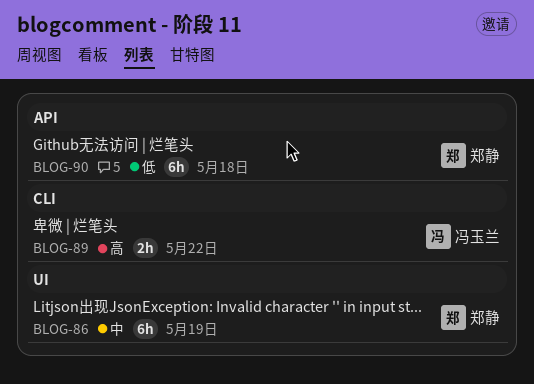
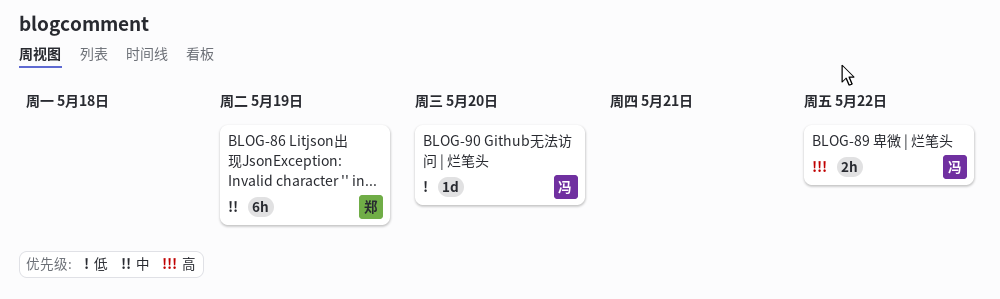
BLOG-90, owner: 郑静 -> 冯玉兰
BLOG-90, estimate: 6h -> 1d
BLOG-90, due: May 18 -> May 20

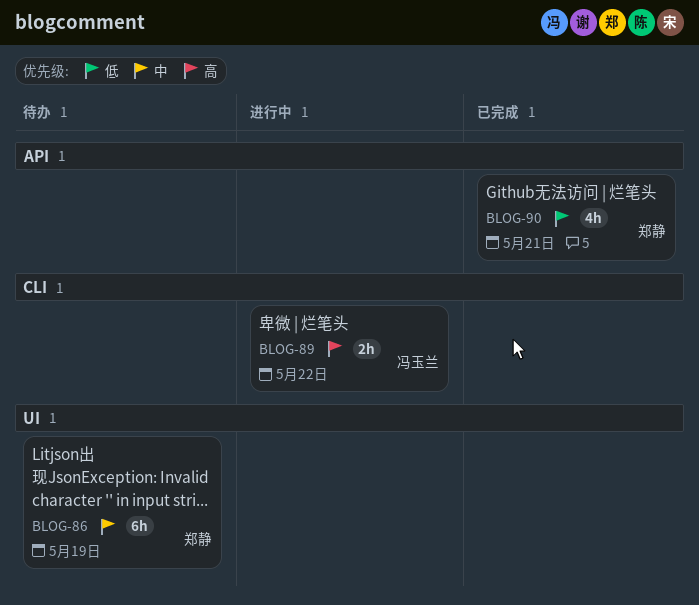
BLOG-90, owner: 冯玉兰 -> 郑静
BLOG-90, estimate: 1d -> 4h
BLOG-90, due: May 20 -> May 21

